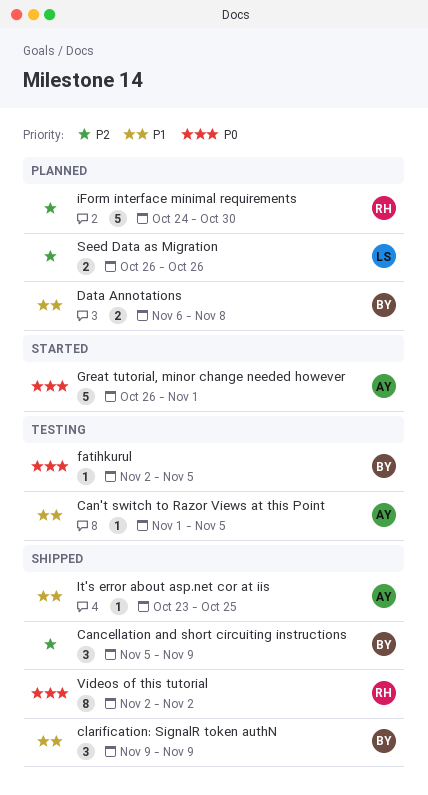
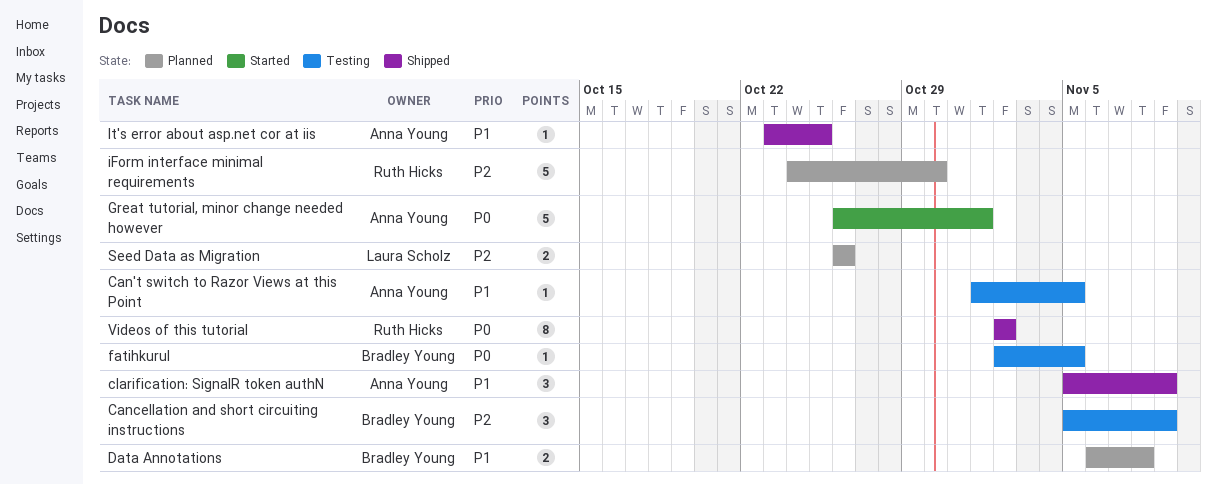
Cancellation and short circuiting instructions, status: Shipped -> Testing
clarification: SignalR token authN, owner: Bradley Young -> Anna Young
clarification: SignalR token authN, start: Nov 9 -> Nov 5

